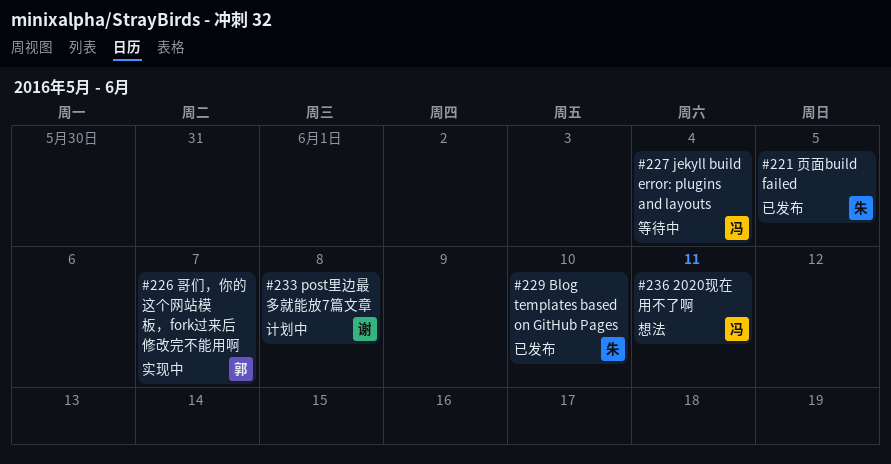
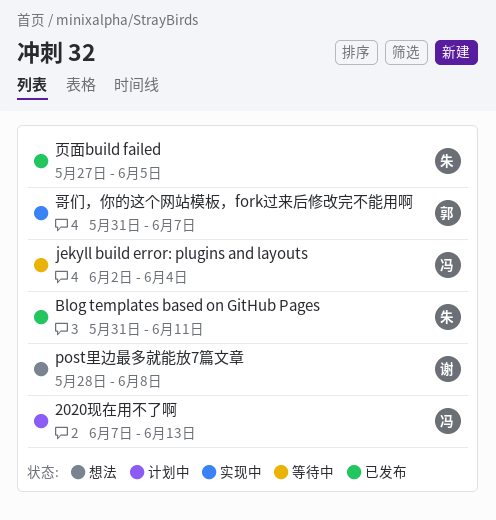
2020现在用不了啊, status: 想法 -> 计划中
2020现在用不了啊, due: Jun 11 -> Jun 13
Blog templates based on GitHub Pages, due: Jun 10 -> Jun 11
post里边最多就能放7篇文章, status: 计划中 -> 想法

